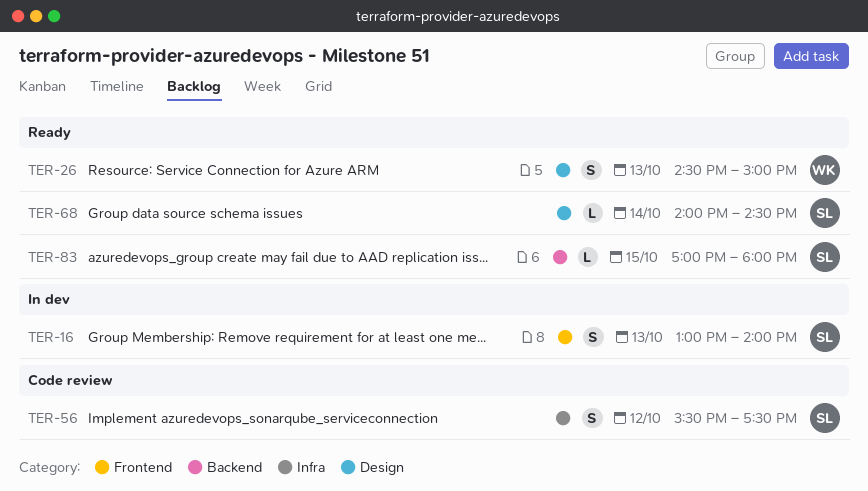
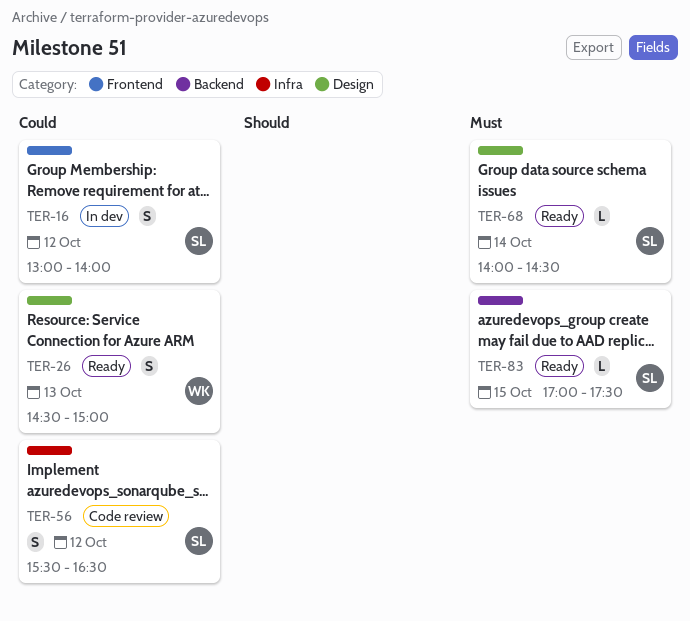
TER-16, day: Oct 13 -> Oct 12
TER-56, ends: 17:30 -> 16:30
TER-83, ends: 18:00 -> 17:30

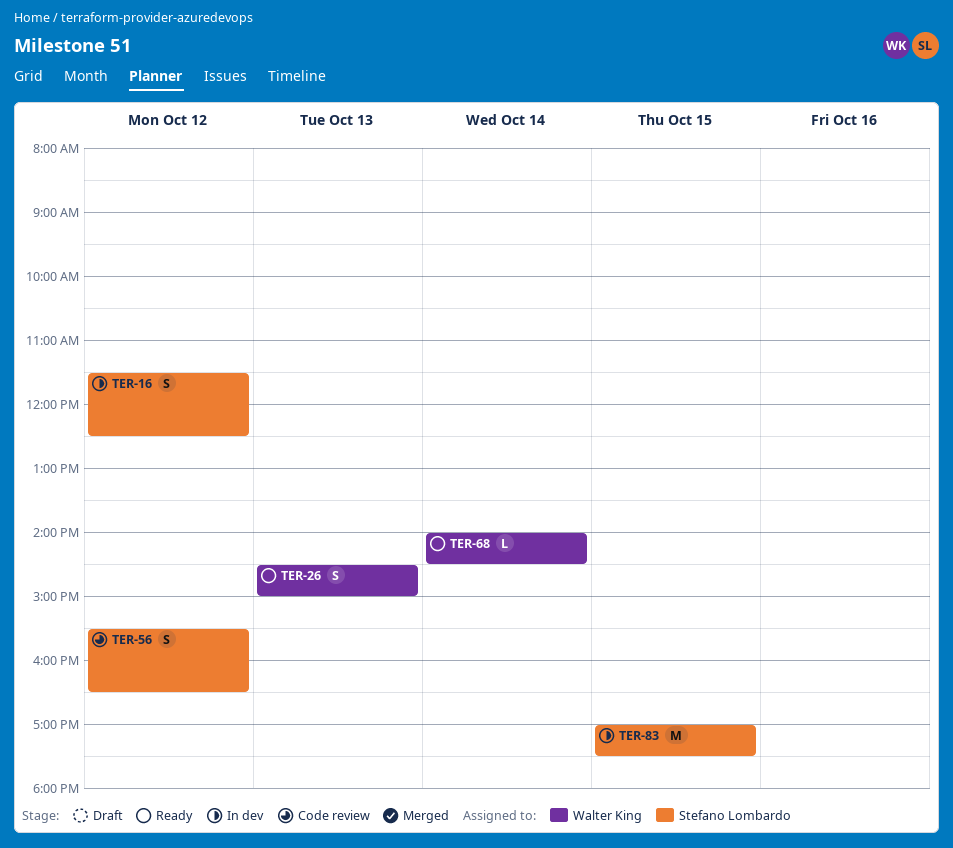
TER-16, begins: 13:00 -> 11:30
TER-16, ends: 14:00 -> 12:30
TER-68, owner: Stefano Lombardo -> Walter King
TER-83, status: Ready -> In dev
TER-83, estimate: L -> M

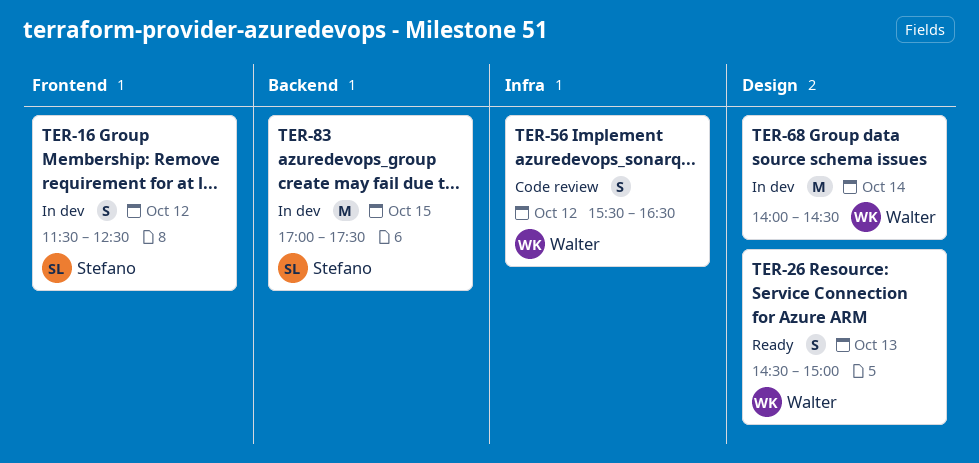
TER-56, owner: Stefano Lombardo -> Walter King
TER-68, status: Ready -> In dev
TER-68, estimate: L -> M

